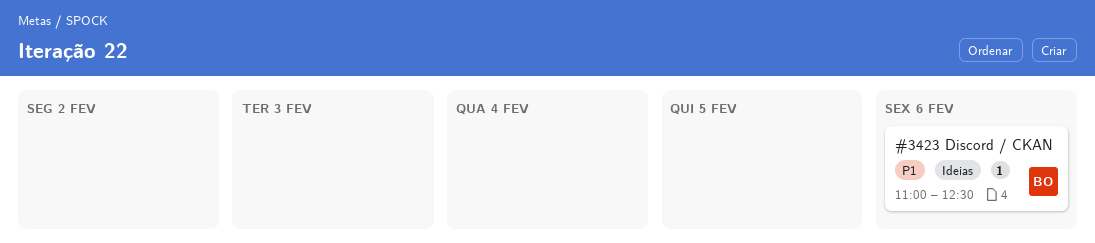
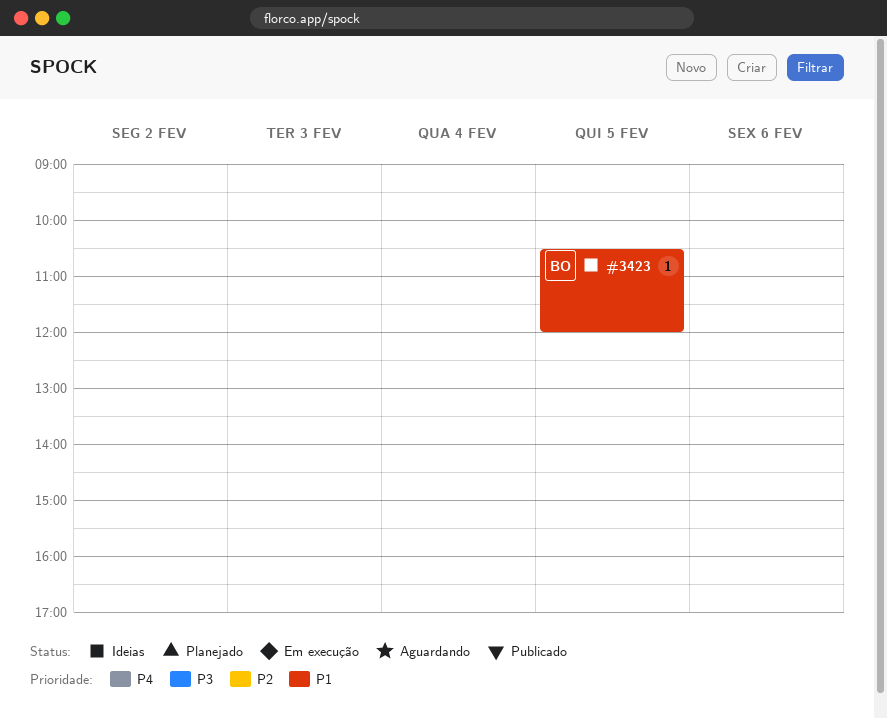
#3423, day: Feb 6 -> Feb 5
#3423, begins: 11:00 -> 10:30
#3423, ends: 12:30 -> 12:00

